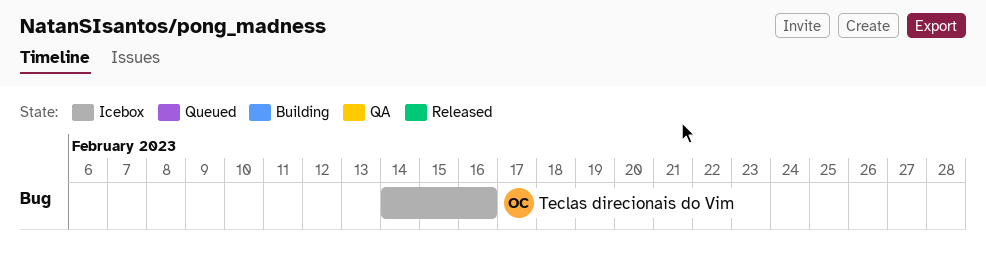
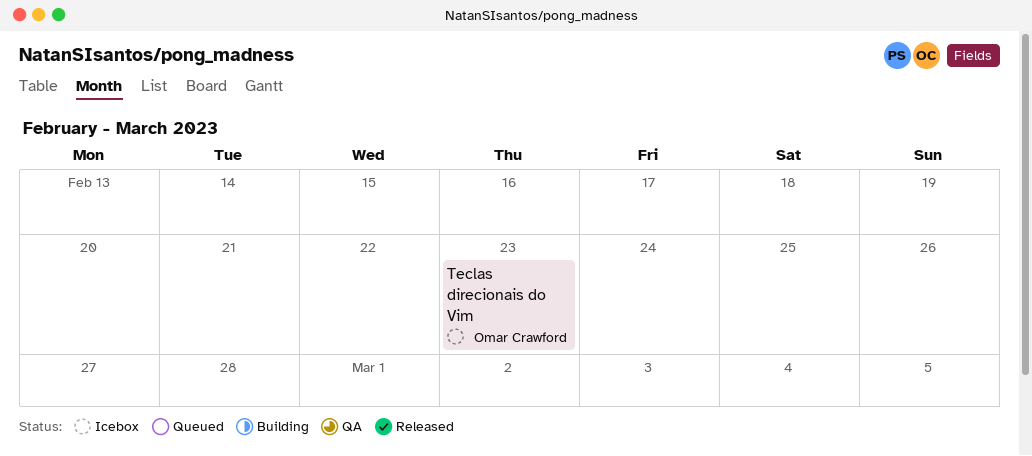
Teclas direcionais do Vim, due: Feb 16 -> Feb 23

